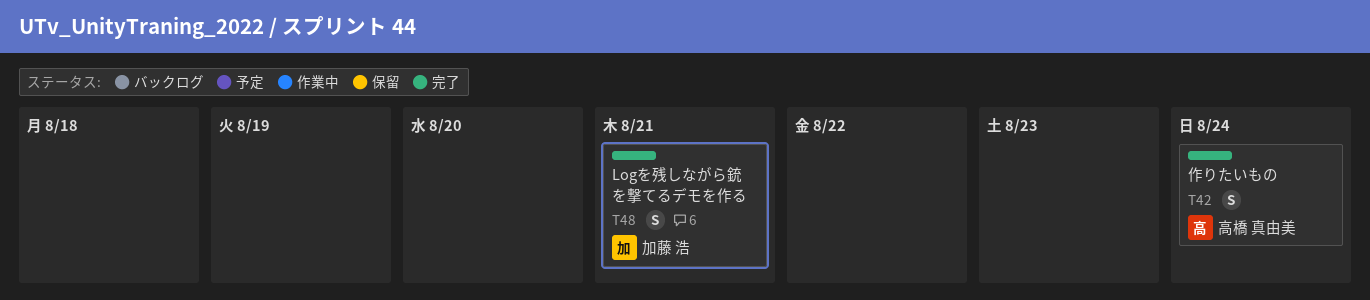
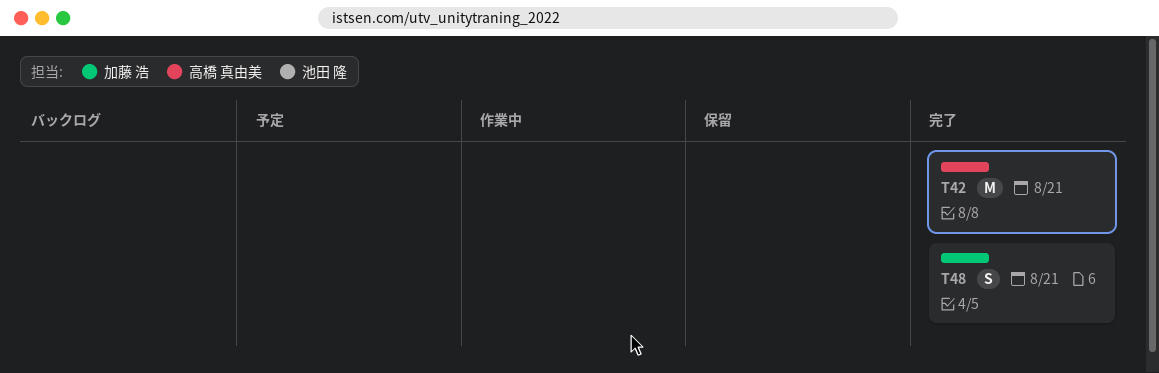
T42, estimate: S -> M
T42, due: Aug 24 -> Aug 21

